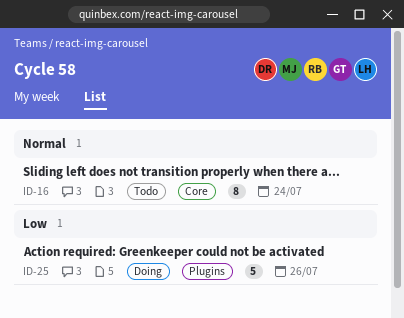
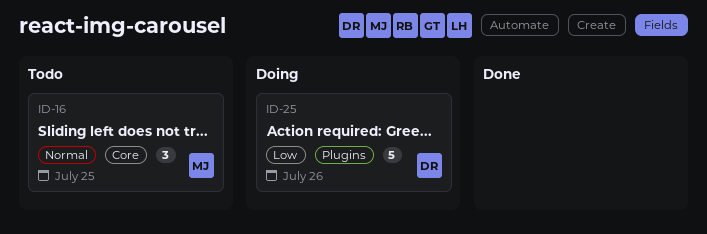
ID-16, estimate: 8 -> 3
ID-16, due: Jul 24 -> Jul 25

